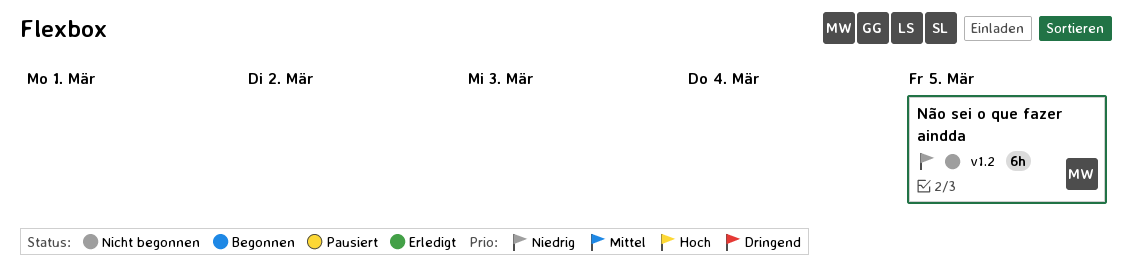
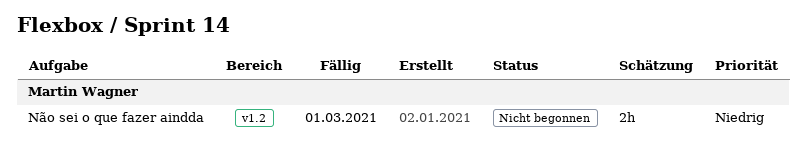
Não sei o que fazer aindda, estimate: 6h -> 2h
Não sei o que fazer aindda, due: Mar 5 -> Mar 1

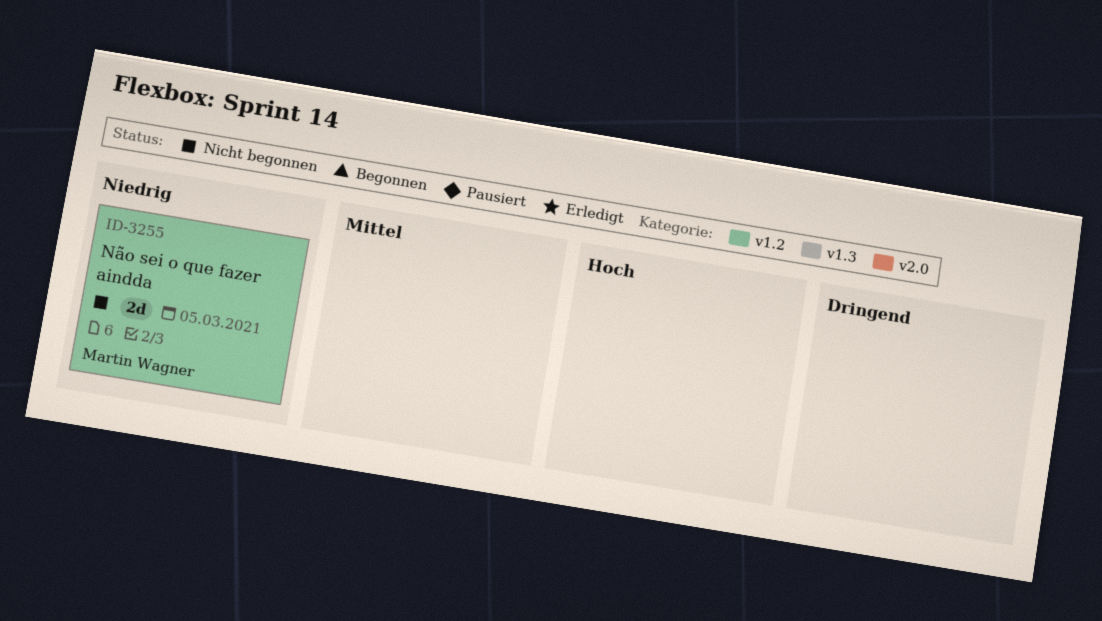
Não sei o que fazer aindda, estimate: 2h -> 2d
Não sei o que fazer aindda, due: Mar 1 -> Mar 5

